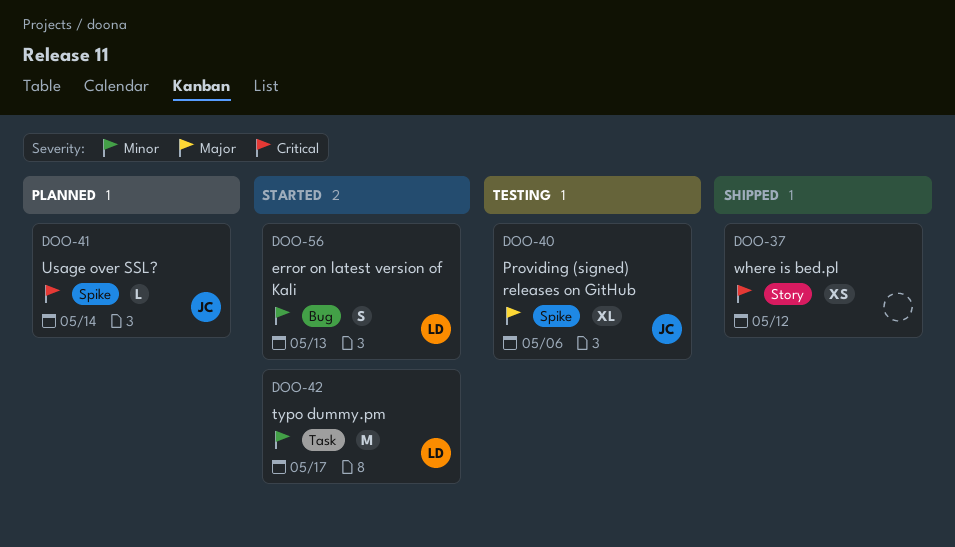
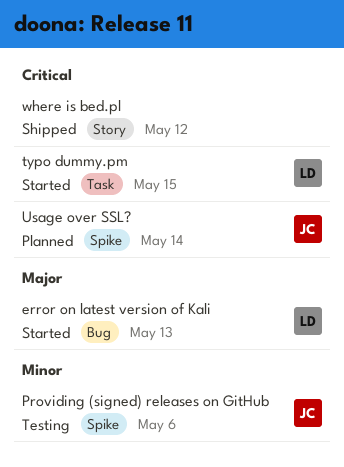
error on latest version of Kali, priority: Minor -> Major
Providing (signed) releases on GitHub, priority: Major -> Minor
typo dummy.pm, priority: Minor -> Critical
typo dummy.pm, due: May 17 -> May 15

